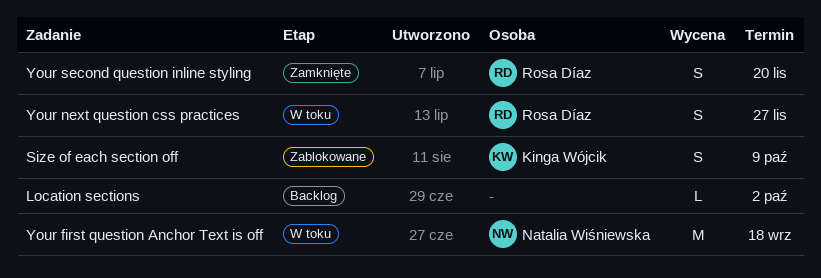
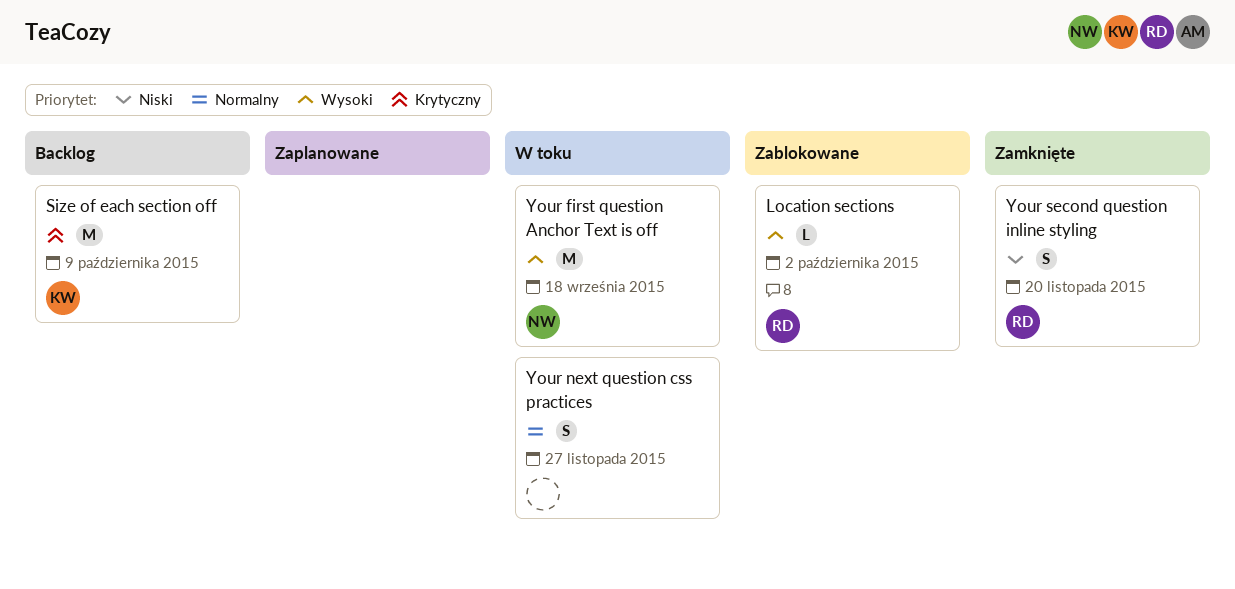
Location sections, status: Backlog -> Zablokowane
Location sections, owner: none -> Rosa Díaz
Size of each section off, status: Zablokowane -> Backlog
Size of each section off, estimate: S -> M
Your next question css practices, owner: Rosa Díaz -> none

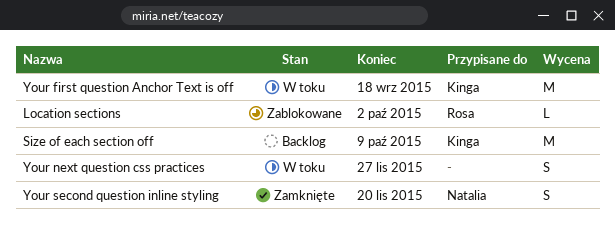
Your first question Anchor Text is off, owner: Natalia -> Kinga
Your second question inline styling, owner: Rosa -> Natalia

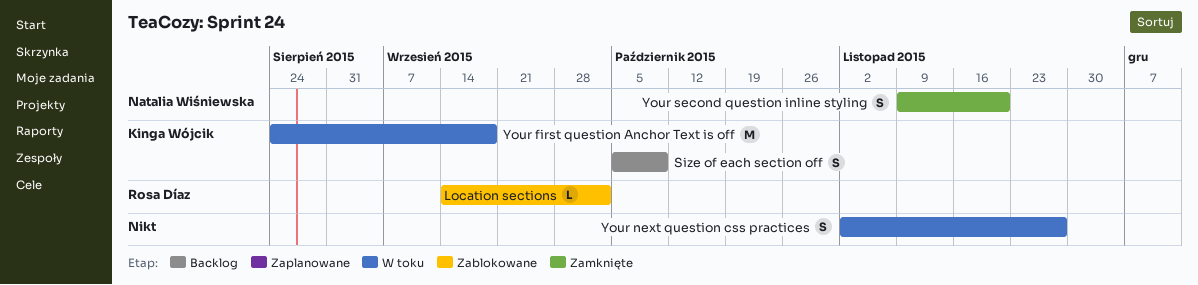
Size of each section off, estimate: M -> S

